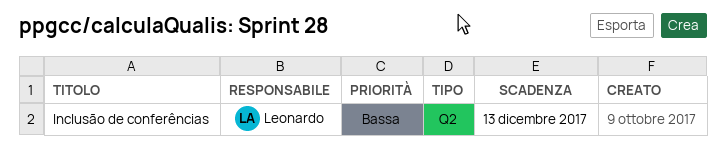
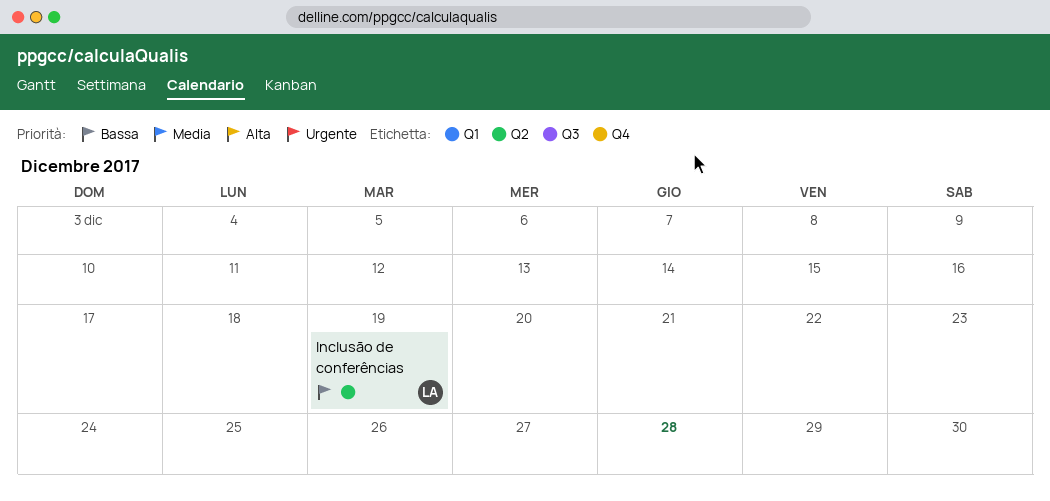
Inclusão de conferências, due: Dec 13 -> Dec 19

